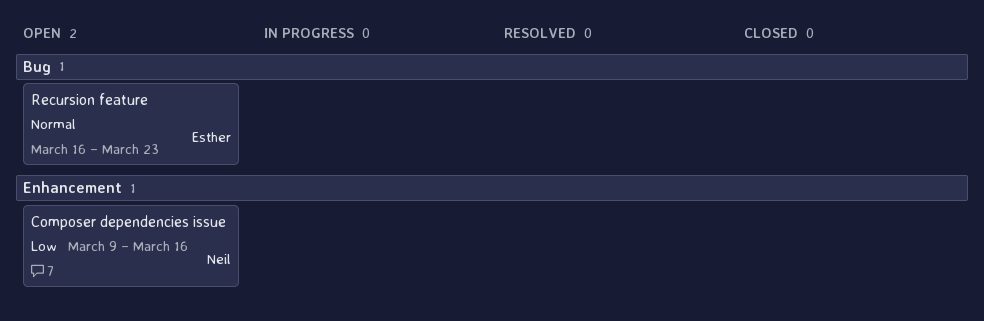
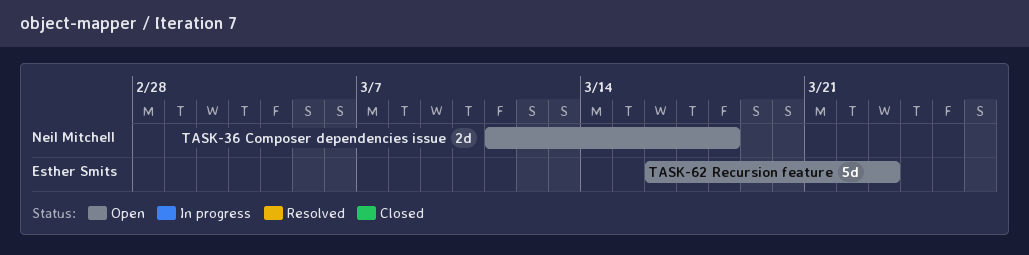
Composer dependencies issue, start: Mar 9 -> Mar 11
Composer dependencies issue, due: Mar 16 -> Mar 18

